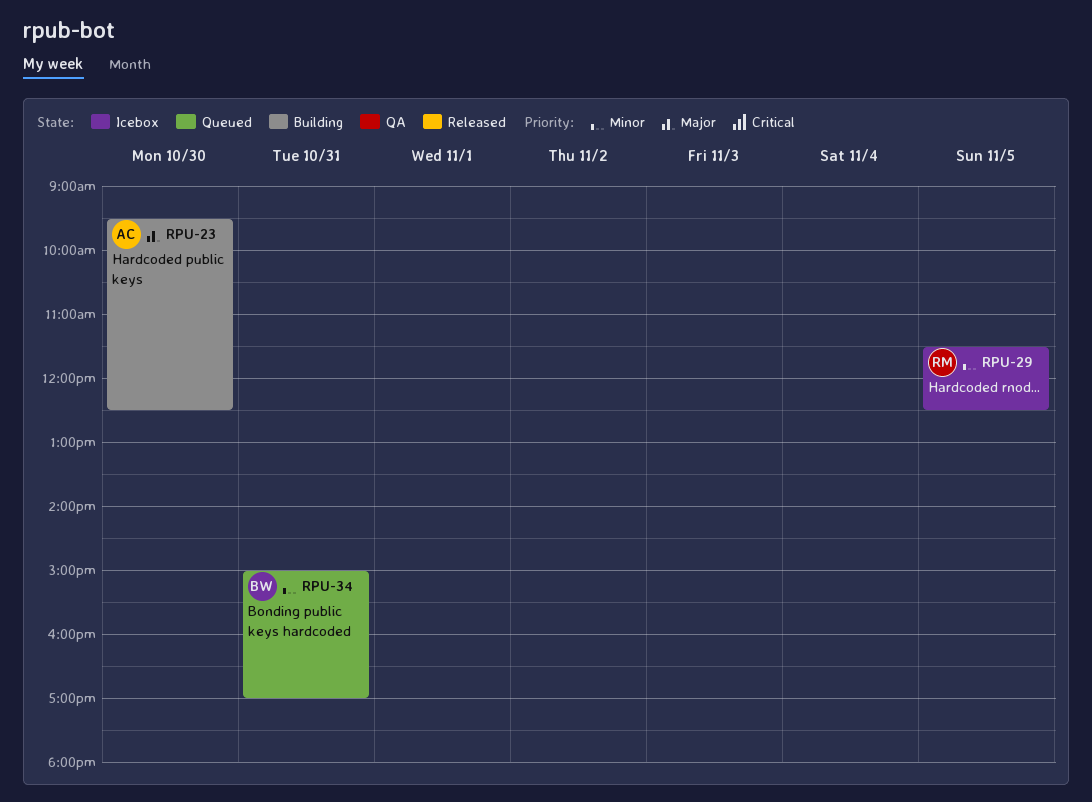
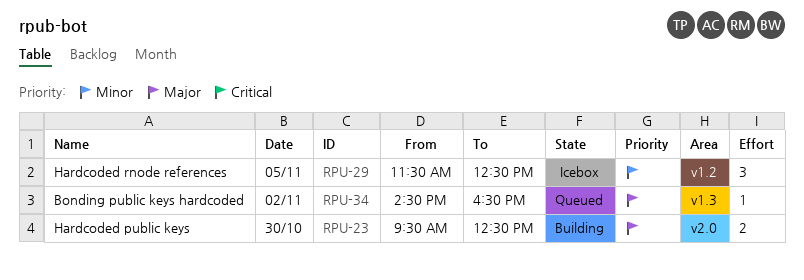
RPU-34, priority: Minor -> Major
RPU-34, day: Oct 31 -> Nov 2
RPU-34, begins: 15:00 -> 14:30
RPU-34, ends: 17:00 -> 16:30

